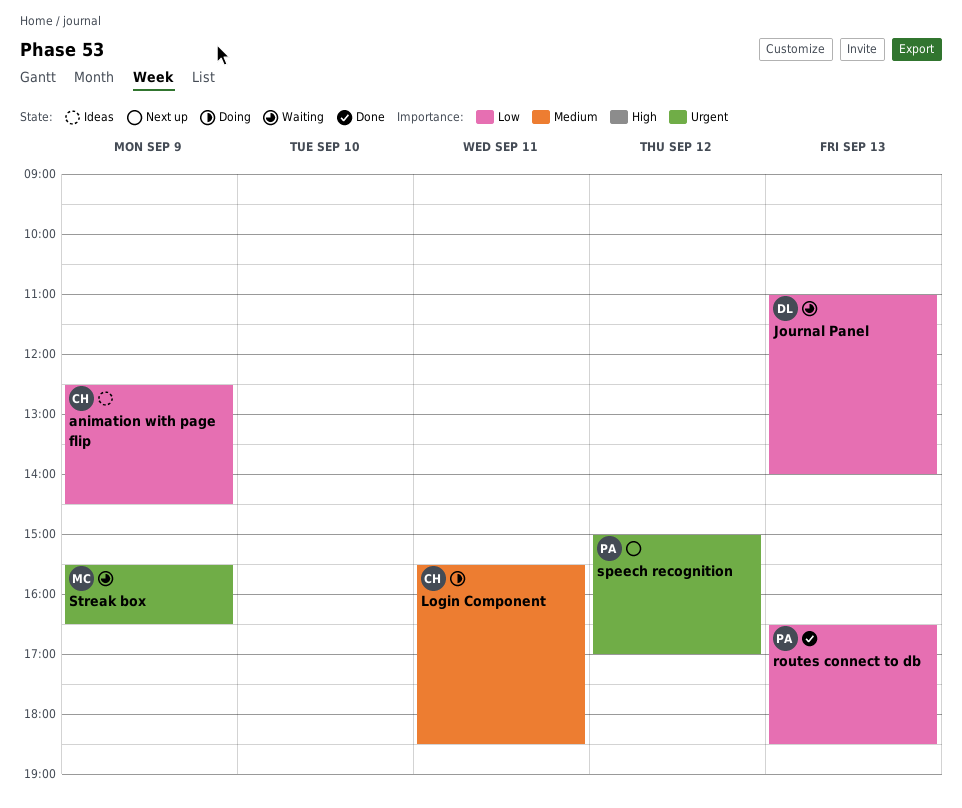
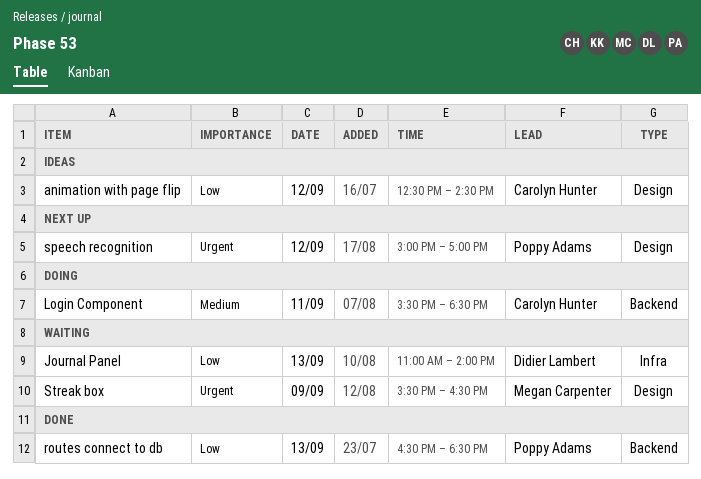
animation with page flip, day: Sep 9 -> Sep 12

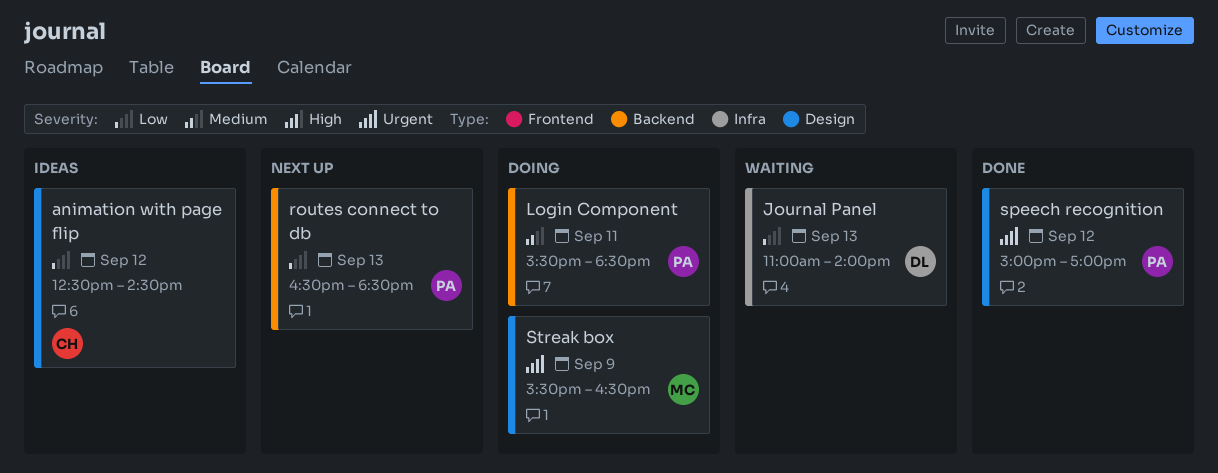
Login Component, owner: Carolyn Hunter -> Poppy Adams
routes connect to db, status: Done -> Next up
speech recognition, status: Next up -> Done
Streak box, status: Waiting -> Doing

